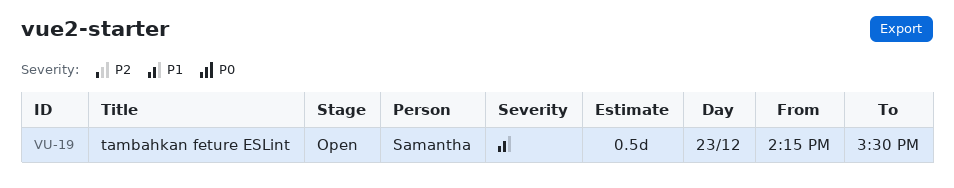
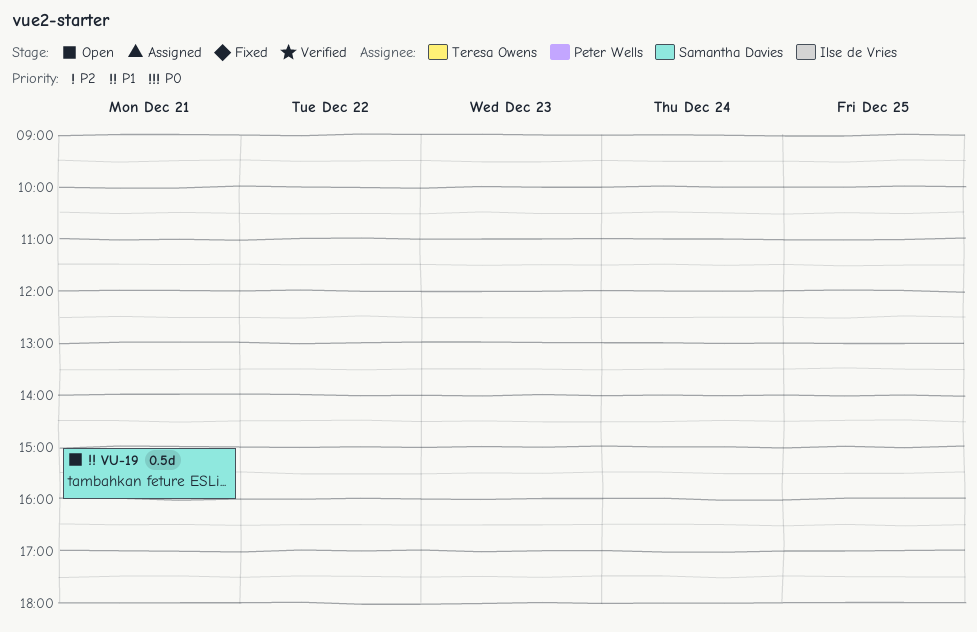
VU-19, day: Dec 23 -> Dec 21
VU-19, begins: 14:15 -> 15:00
VU-19, ends: 15:30 -> 16:00

